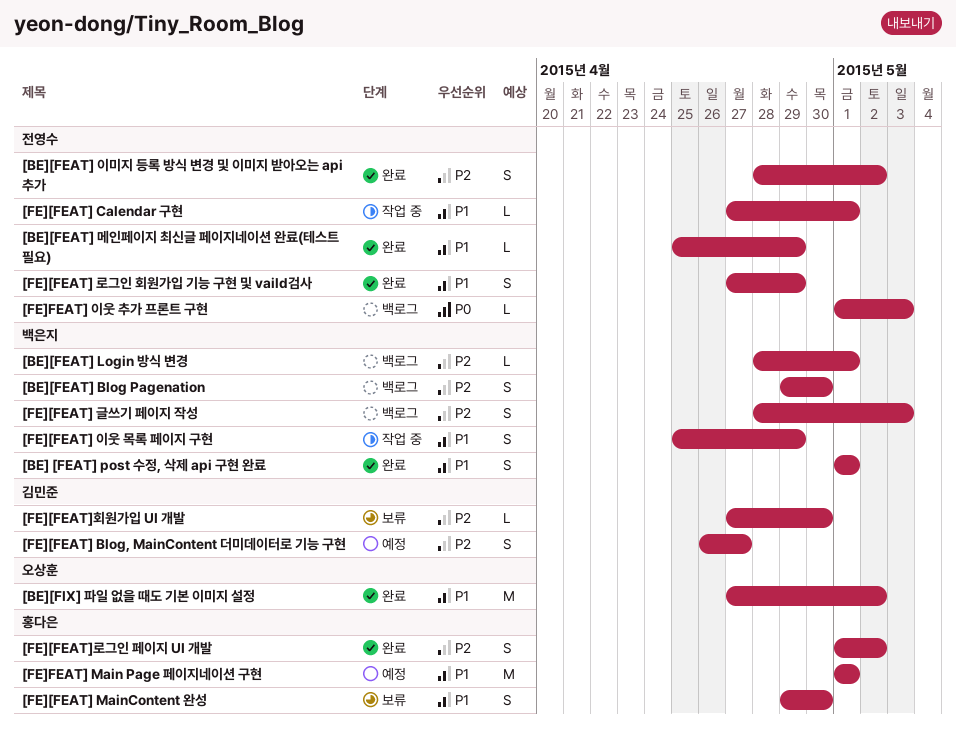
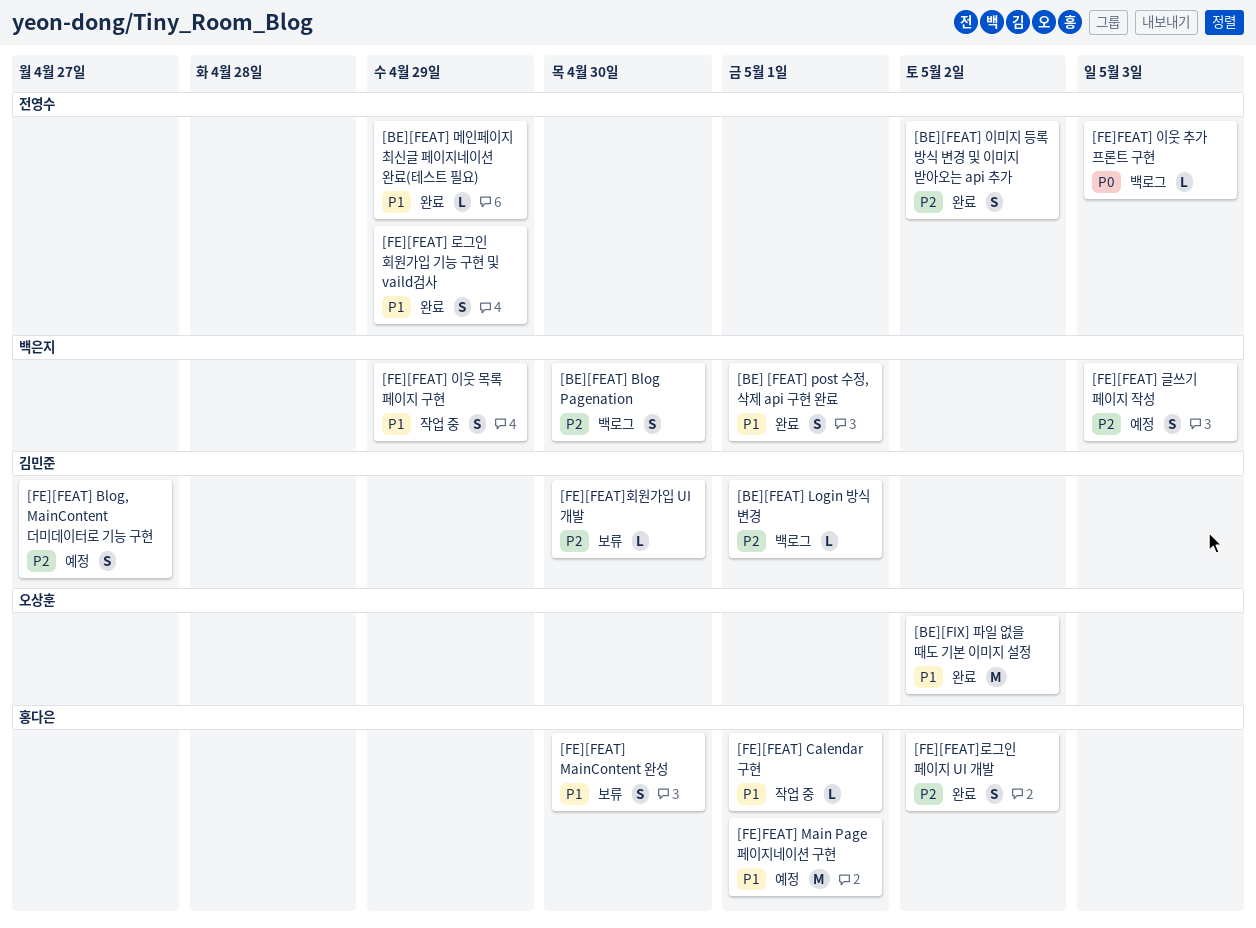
[BE][FEAT] Login 방식 변경, owner: 백은지 -> 김민준
[FE][FEAT] Calendar 구현, owner: 전영수 -> 홍다은
[FE][FEAT] 글쓰기 페이지 작성, status: 백로그 -> 예정

